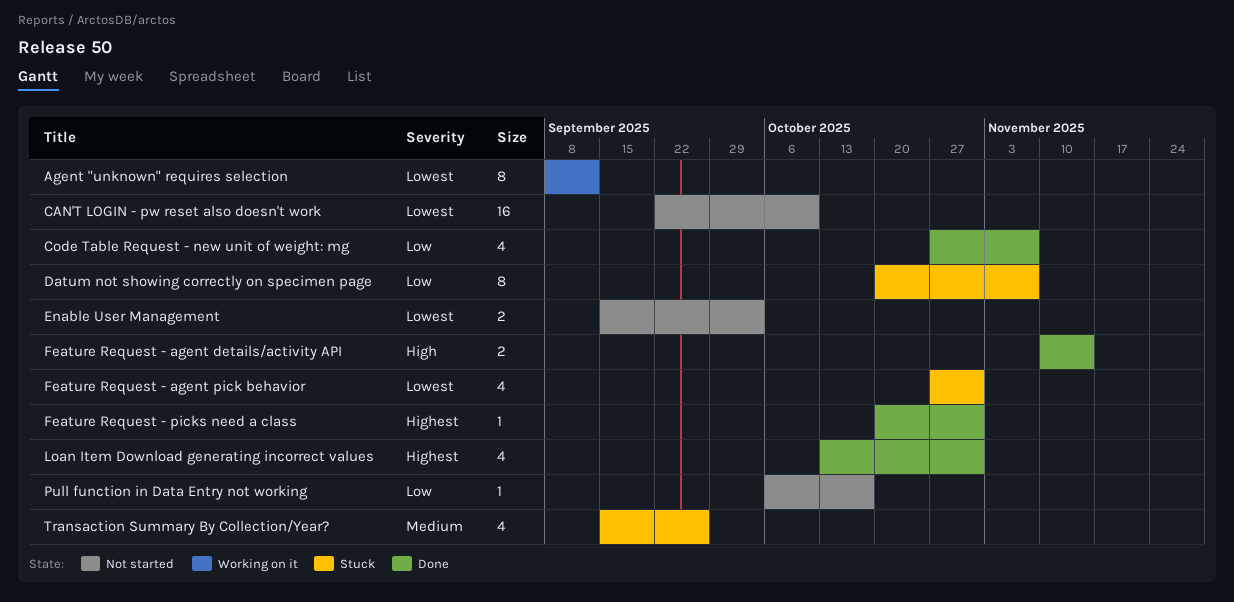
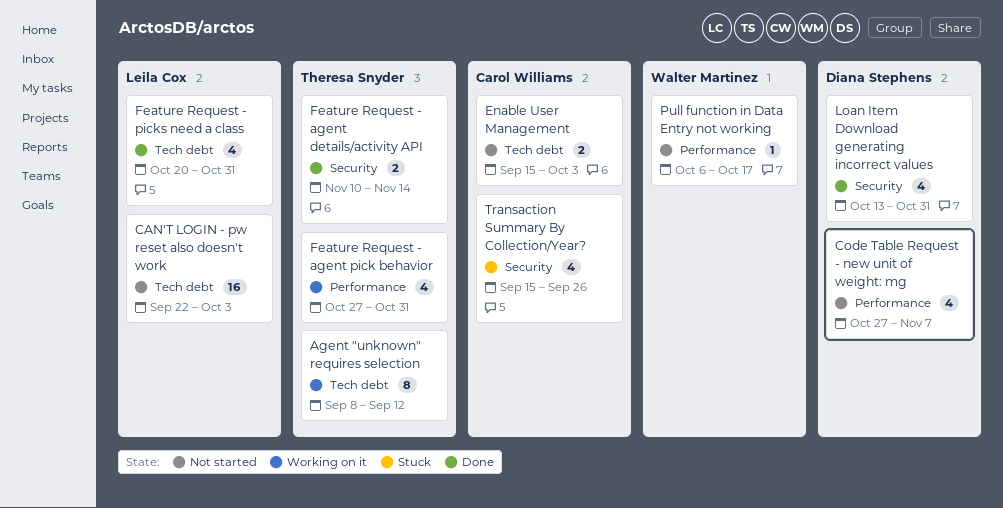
CAN'T LOGIN - pw reset also doesn't work, due: Oct 10 -> Oct 3
Code Table Request - new unit of weight: mg, status: Done -> Not started
Datum not showing correctly on specimen page: present -> none
Feature Request - agent pick behavior, status: Stuck -> Working on it
Feature Request - picks need a class, estimate: 1 -> 4

